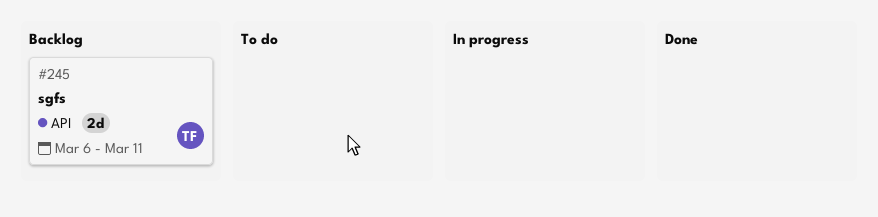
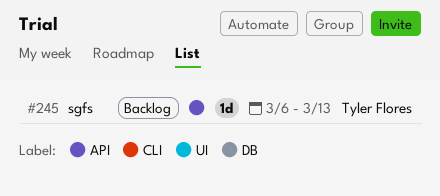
#245, estimate: 2d -> 1d
#245, due: Mar 11 -> Mar 13

